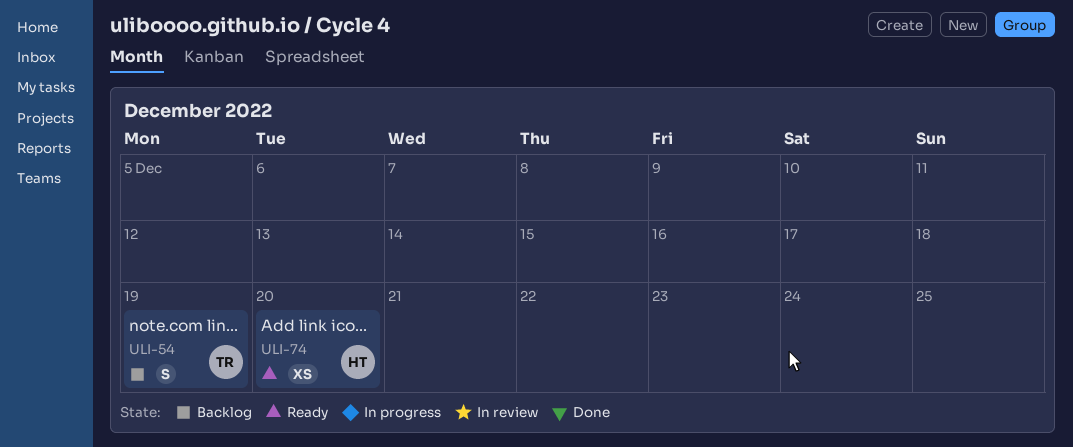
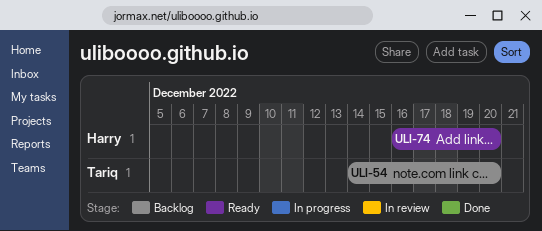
ULI-54, due: Dec 19 -> Dec 20

